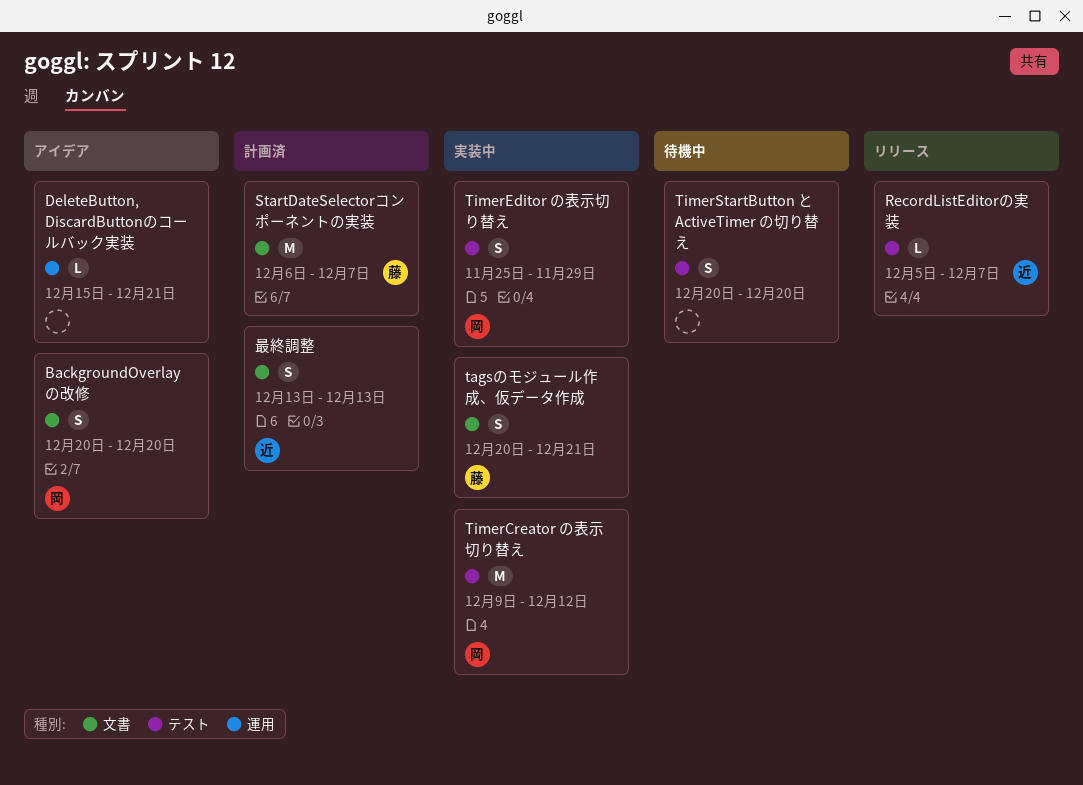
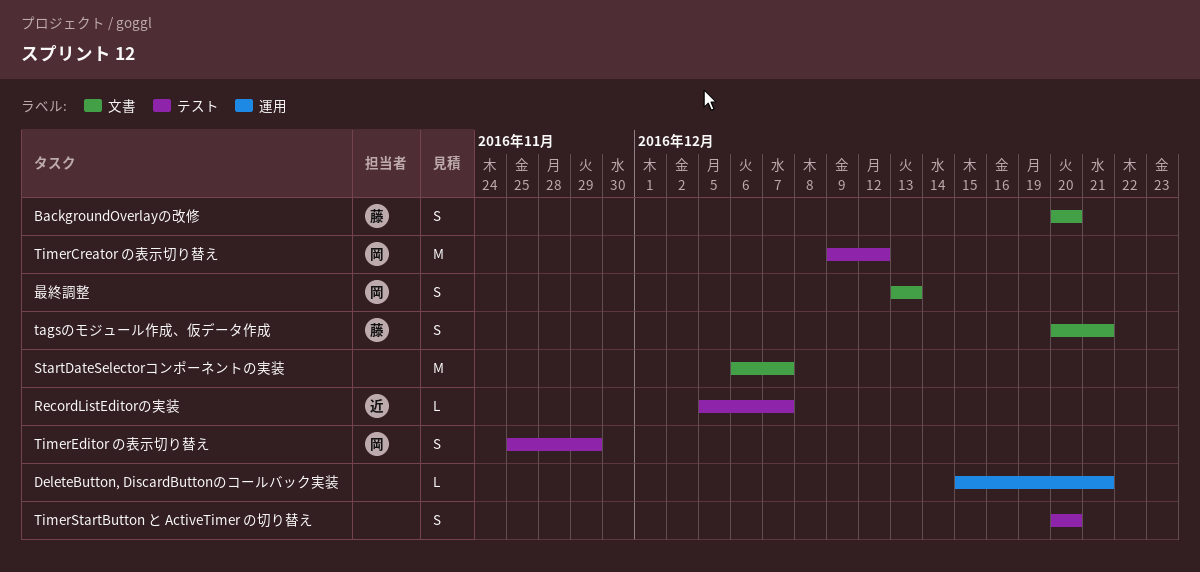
BackgroundOverlayの改修, owner: 岡 -> 藤
StartDateSelectorコンポーネントの実装, owner: 藤 -> none
最終調整, owner: 近 -> 岡

